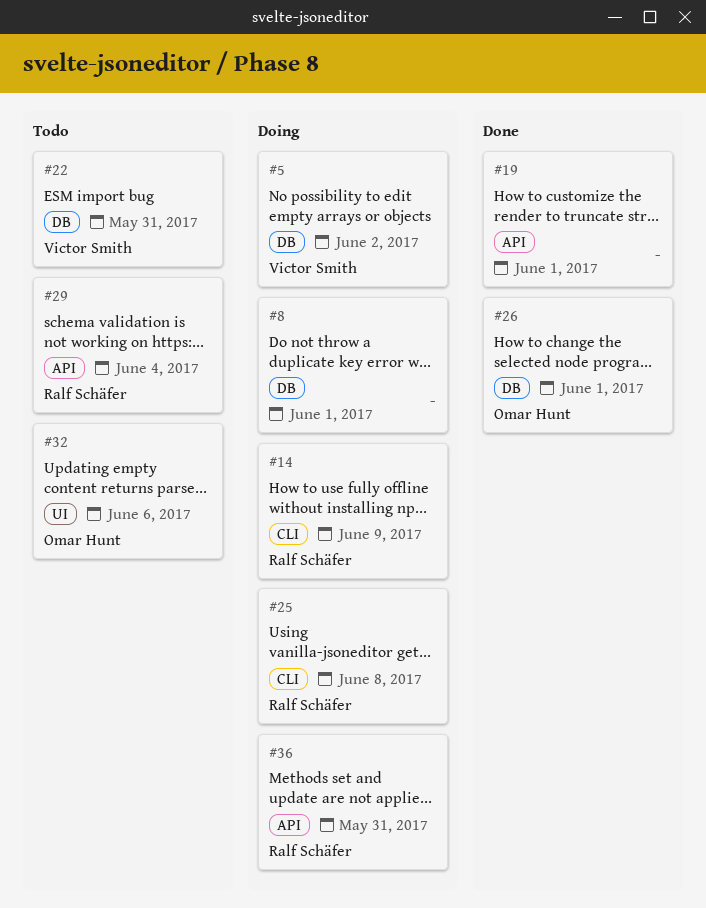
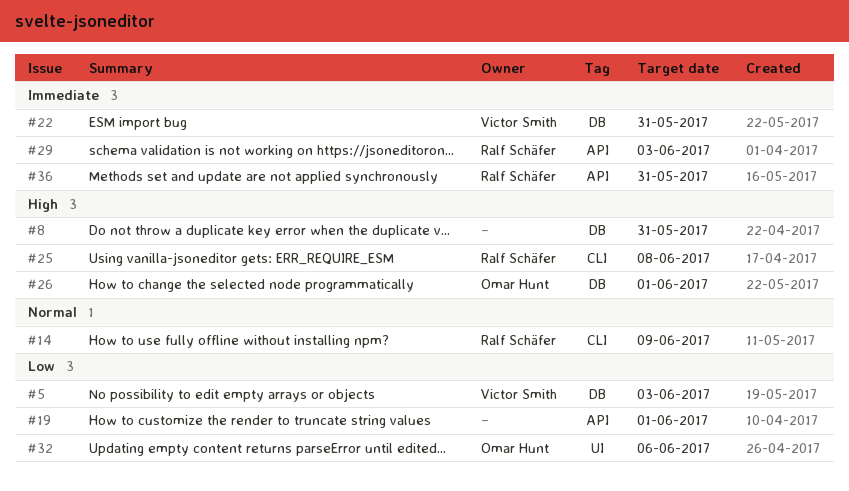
#5, due: Jun 2 -> Jun 3
#8, due: Jun 1 -> May 31
#29, due: Jun 4 -> Jun 3

